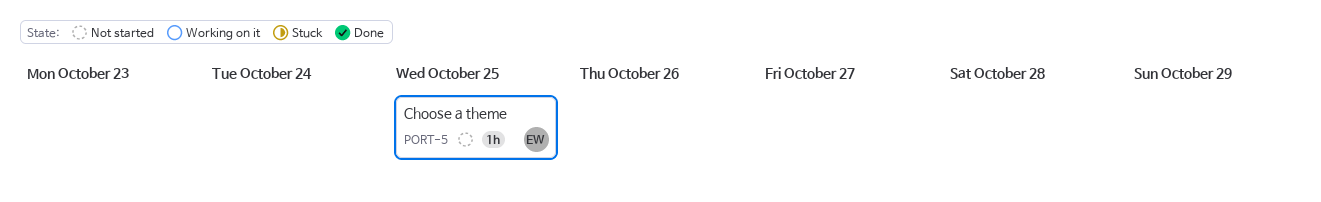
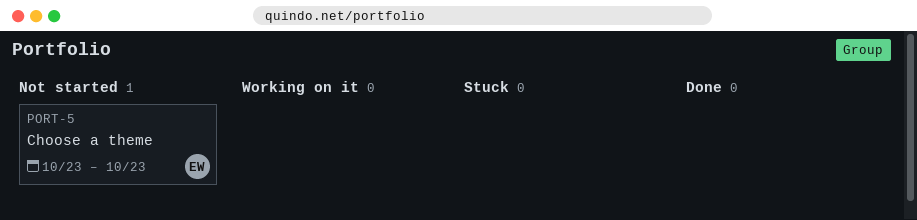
PORT-5, due: Oct 25 -> Oct 23

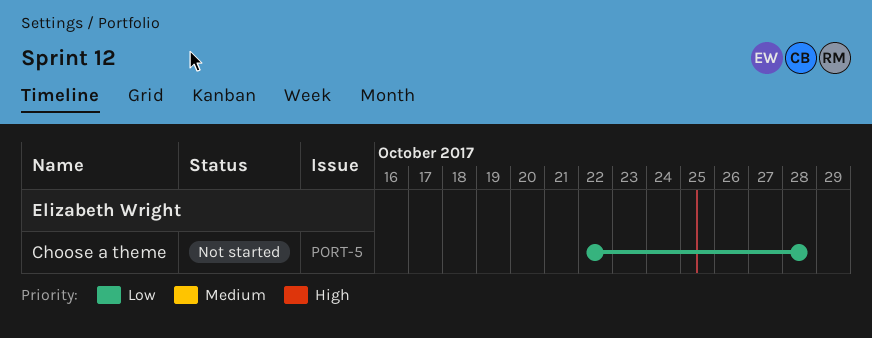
PORT-5, start: Oct 23 -> Oct 22
PORT-5, due: Oct 23 -> Oct 28

